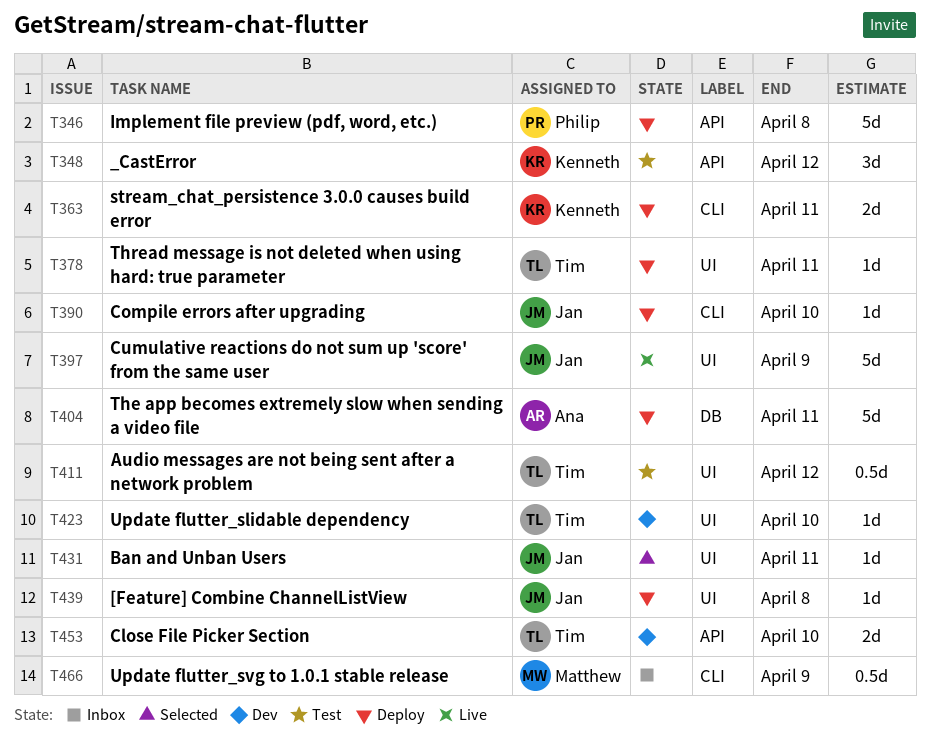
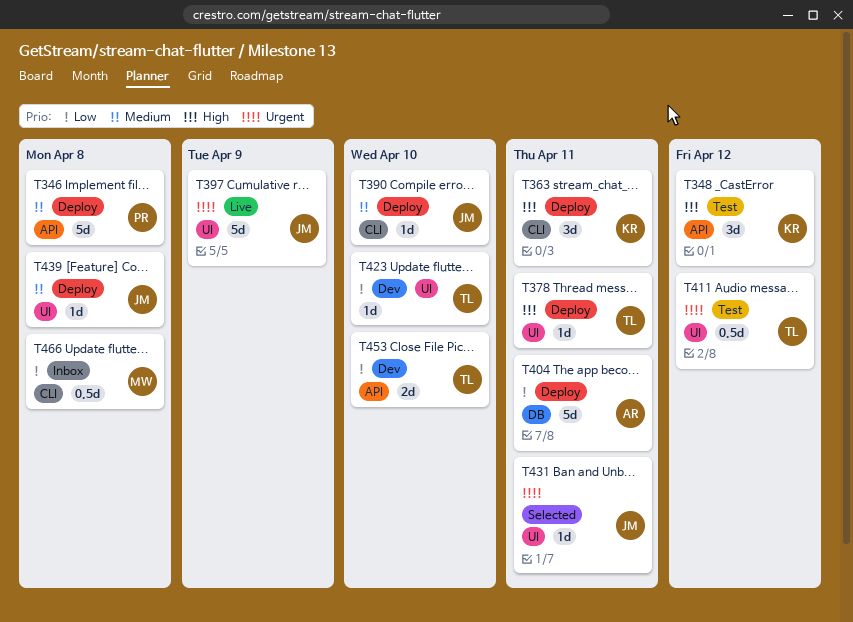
T363, estimate: 2d -> 3d
T466, due: Apr 9 -> Apr 8

